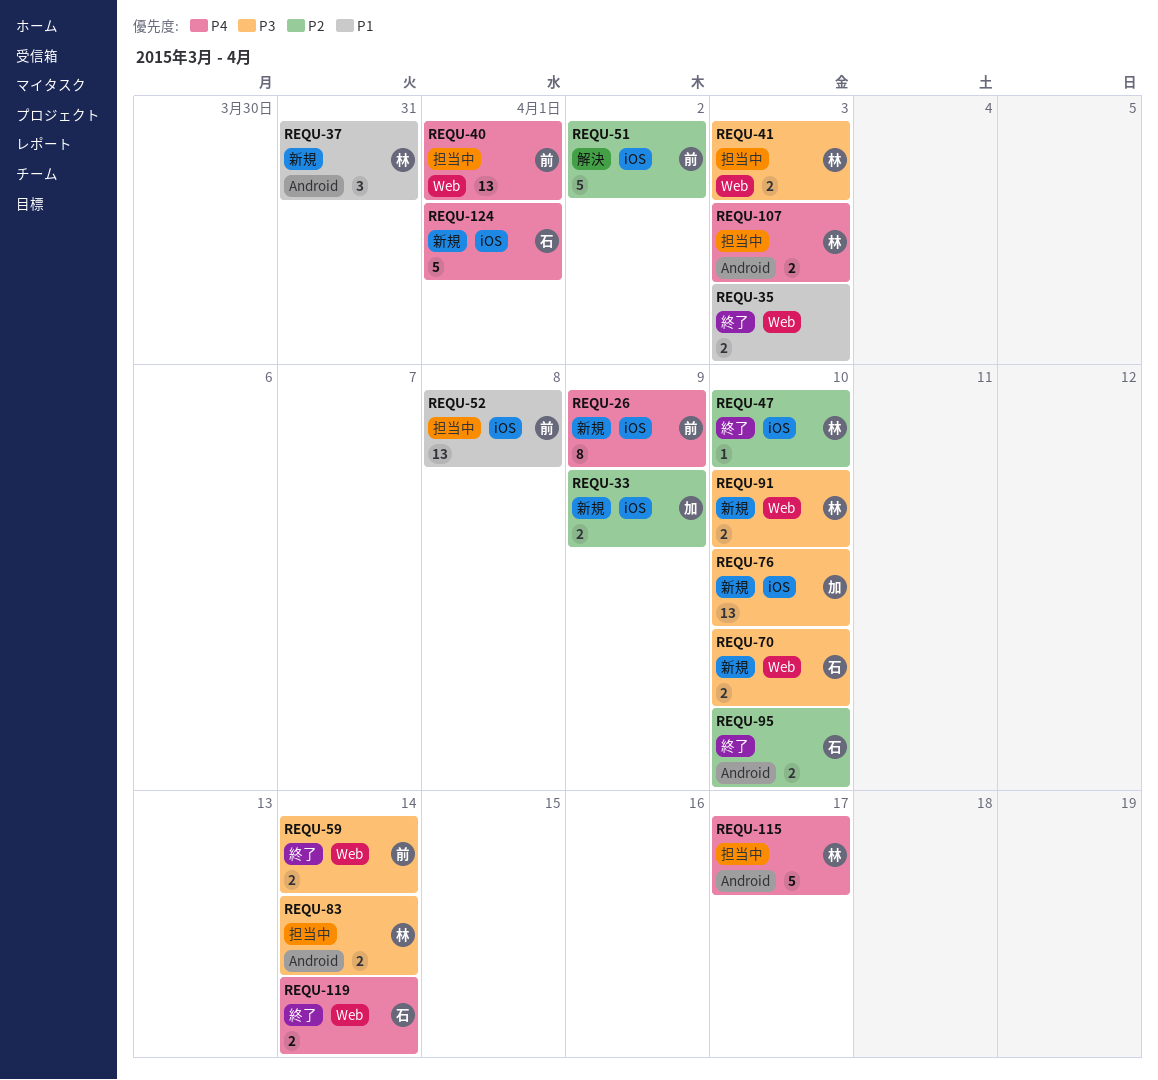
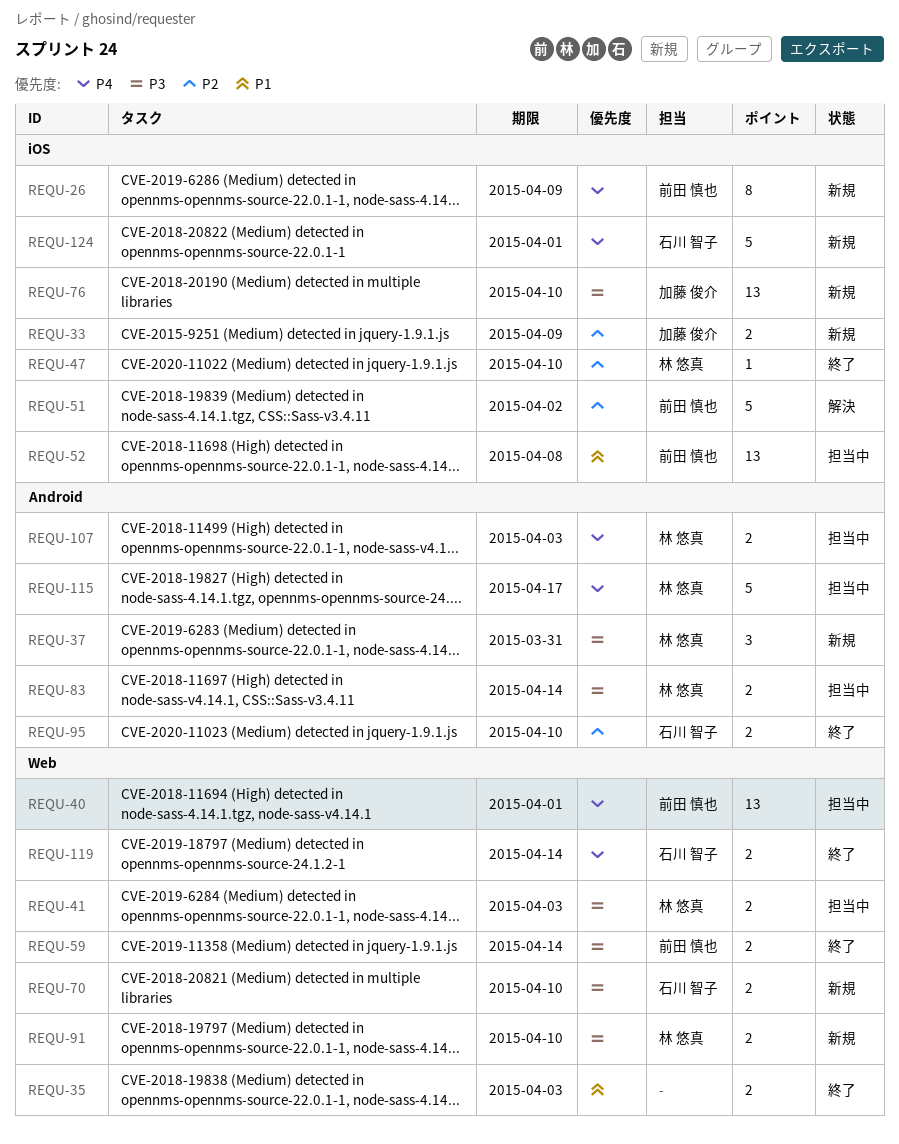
REQU-37, priority: P1 -> P3

